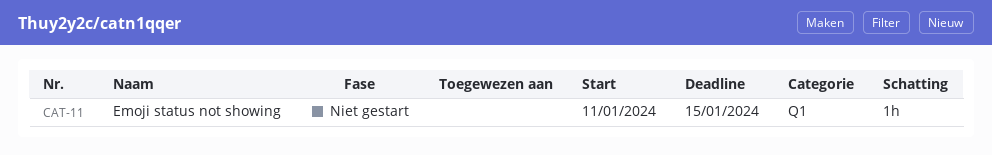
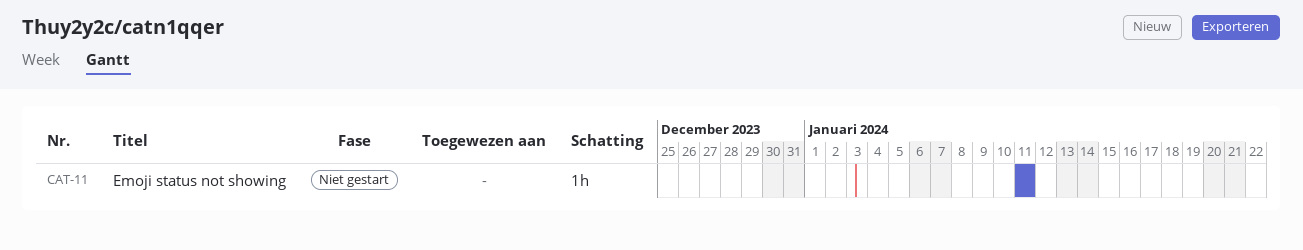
CAT-11, due: Jan 15 -> Jan 11

